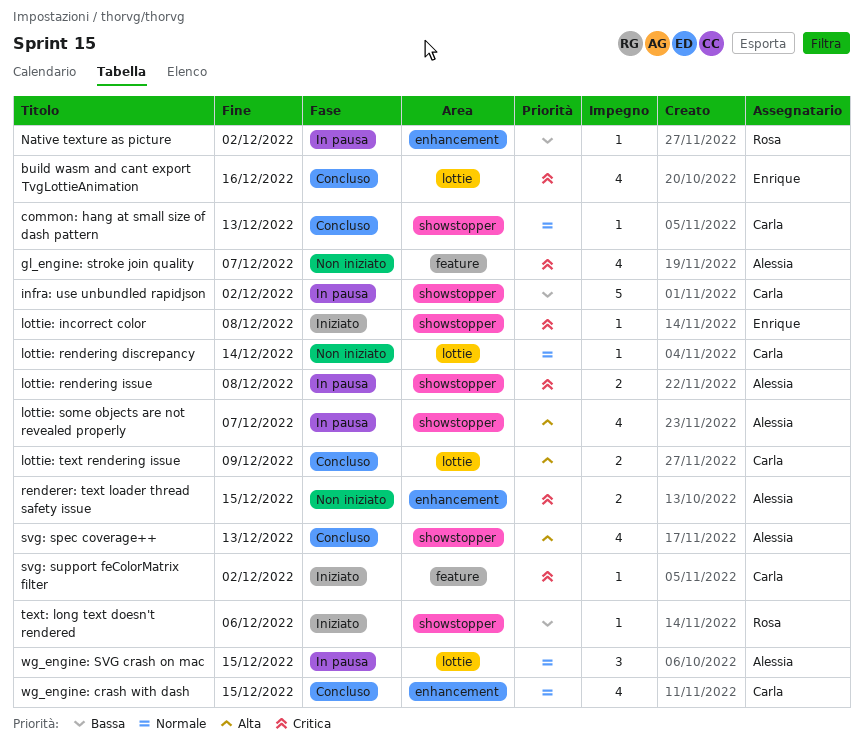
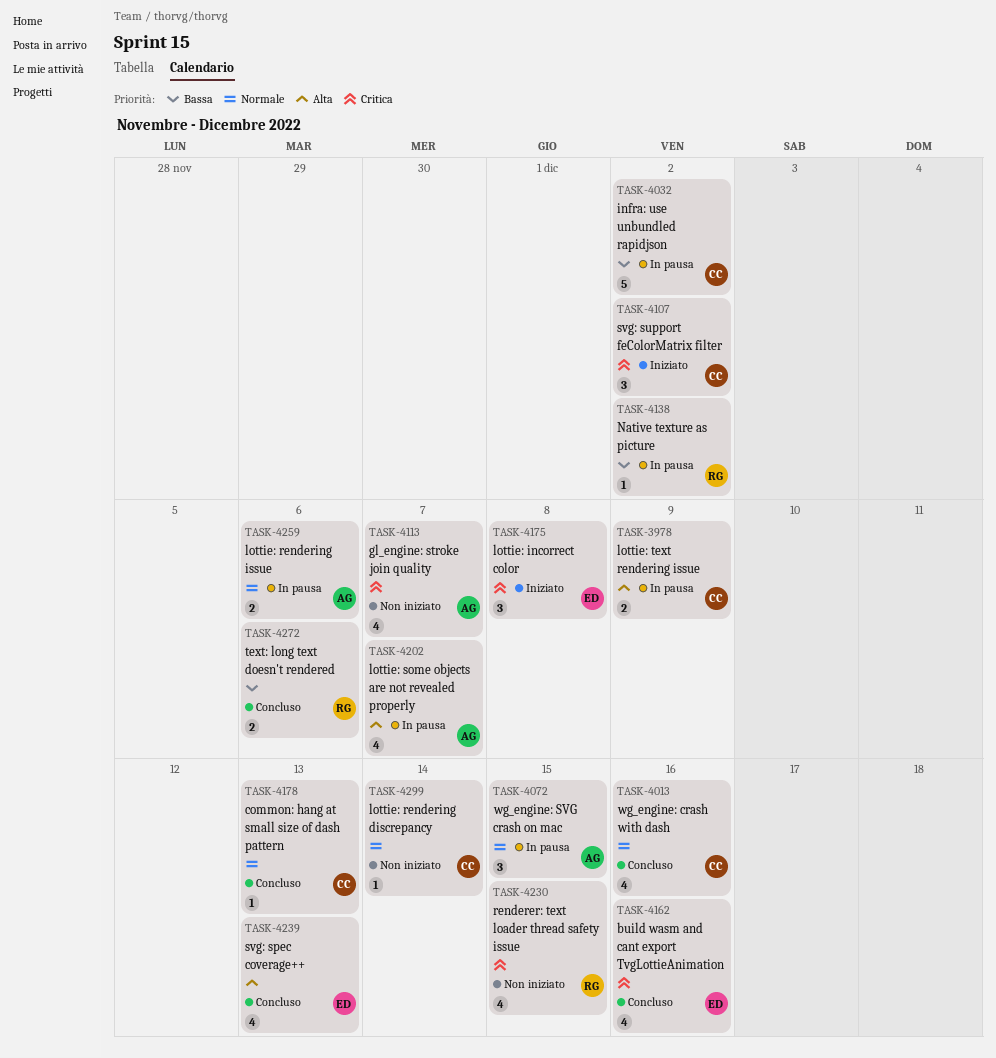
lottie: incorrect color, estimate: 1 -> 3
lottie: rendering issue, priority: Critica -> Normale
lottie: rendering issue, due: Dec 8 -> Dec 6
lottie: text rendering issue, status: Concluso -> In pausa
renderer: text loader thread safety issue, owner: Alessia -> Rosa
renderer: text loader thread safety issue, estimate: 2 -> 4
svg: spec coverage++, owner: Alessia -> Enrique
svg: support feColorMatrix filter, estimate: 1 -> 3
text: long text doesn't rendered, status: Iniziato -> Concluso
text: long text doesn't rendered, estimate: 1 -> 2
wg_engine: crash with dash, due: Dec 15 -> Dec 16

